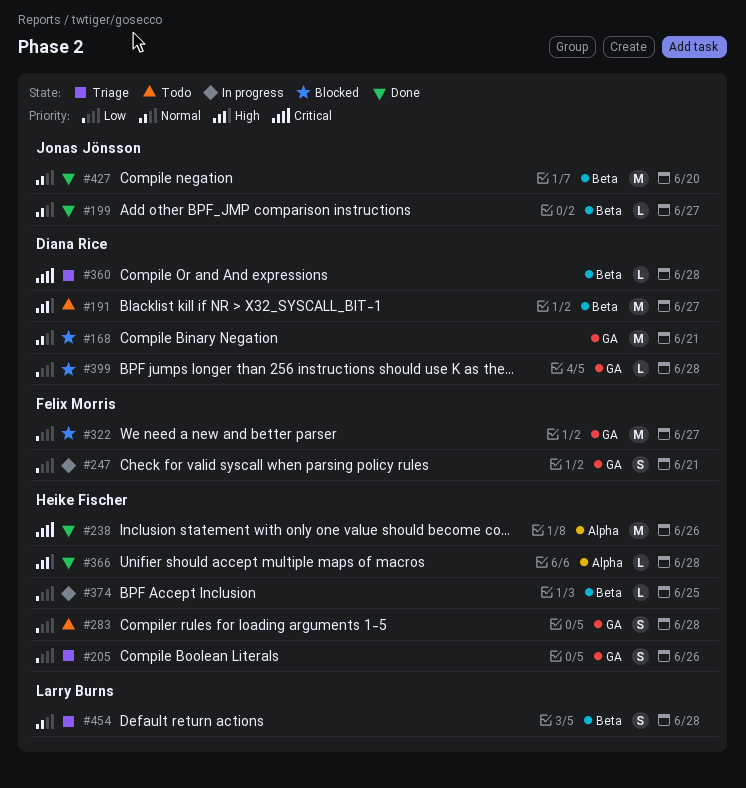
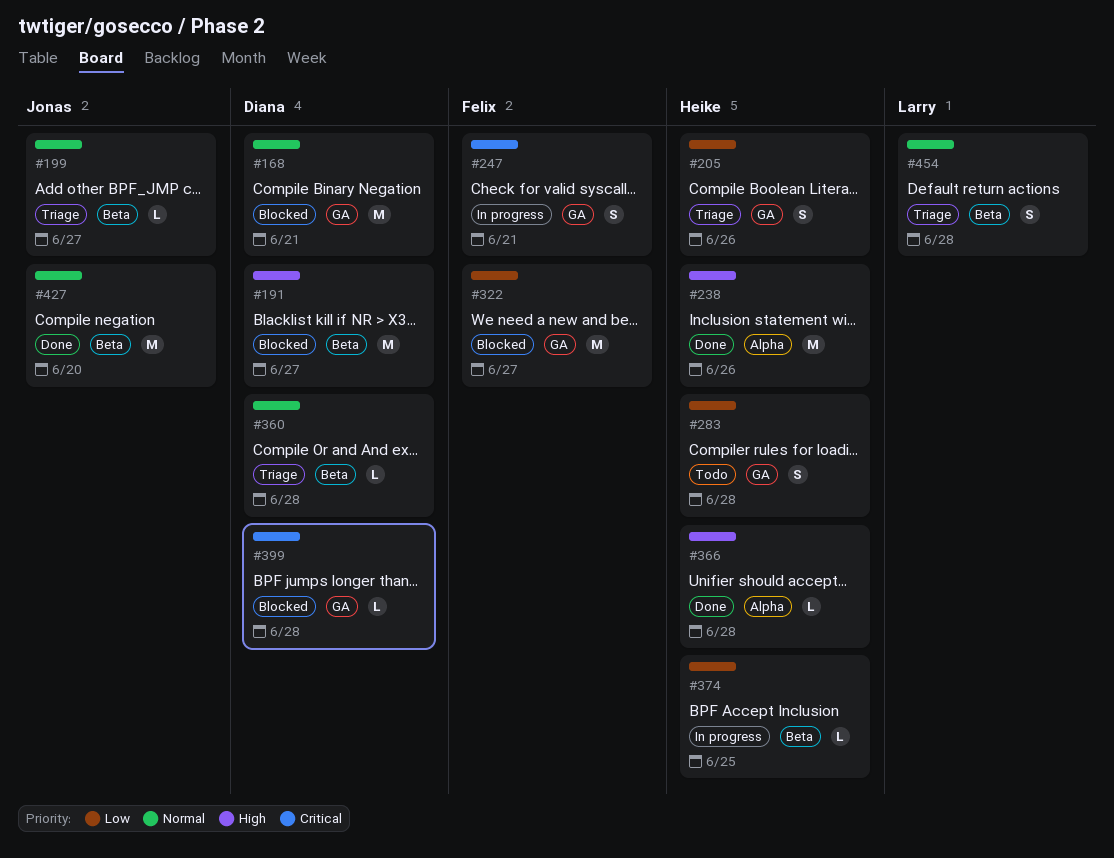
#191, status: Todo -> Blocked
#199, status: Done -> Triage
#238, priority: Critical -> High
#247, priority: Low -> Critical
#360, priority: Critical -> Normal
#399, priority: Low -> Critical

